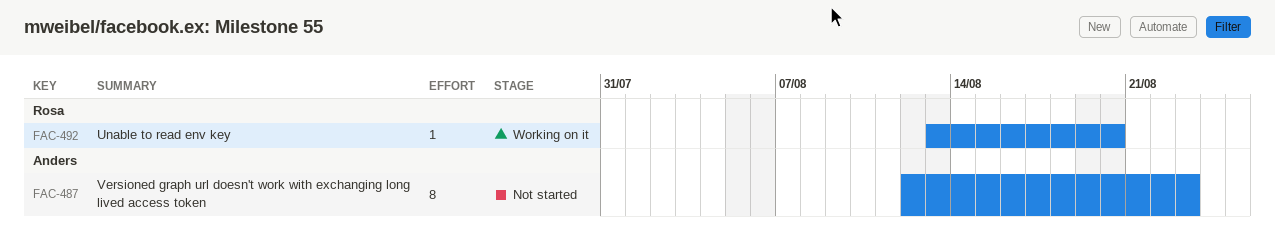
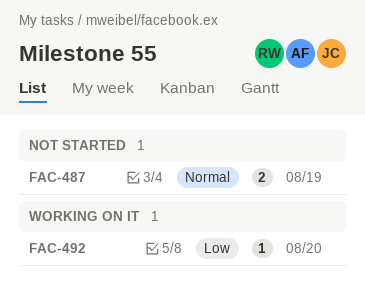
FAC-487, estimate: 8 -> 2
FAC-487, due: Aug 23 -> Aug 19

